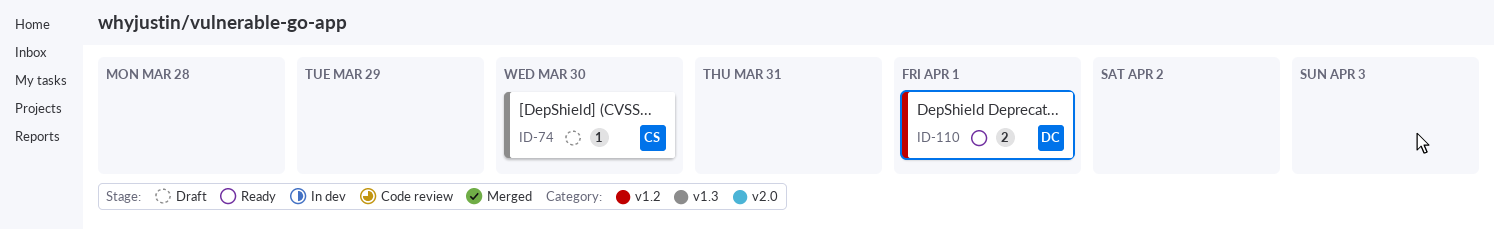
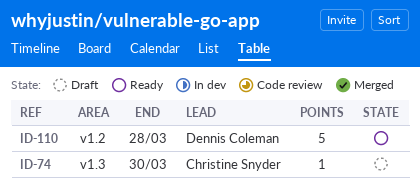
ID-110, estimate: 2 -> 5
ID-110, due: Apr 1 -> Mar 28

